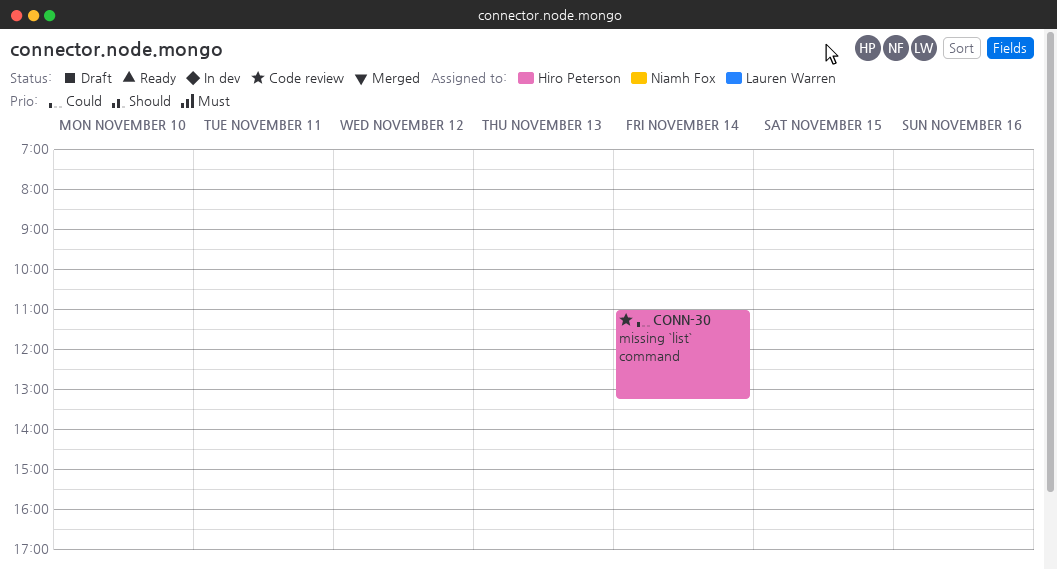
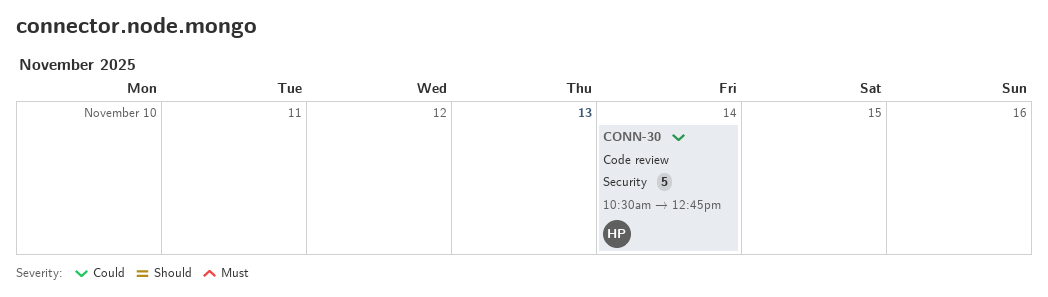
CONN-30, begins: 11:00 -> 10:30
CONN-30, ends: 13:15 -> 12:45

